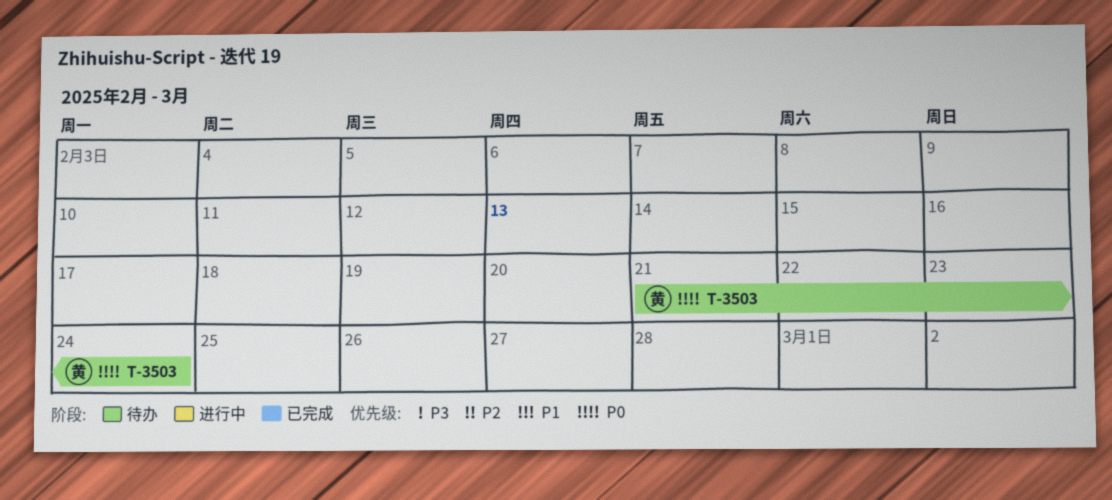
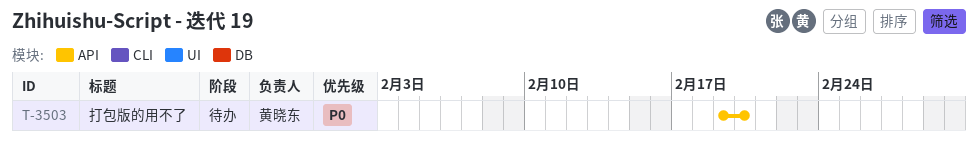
T-3503, start: Feb 21 -> Feb 19
T-3503, due: Feb 24 -> Feb 20

